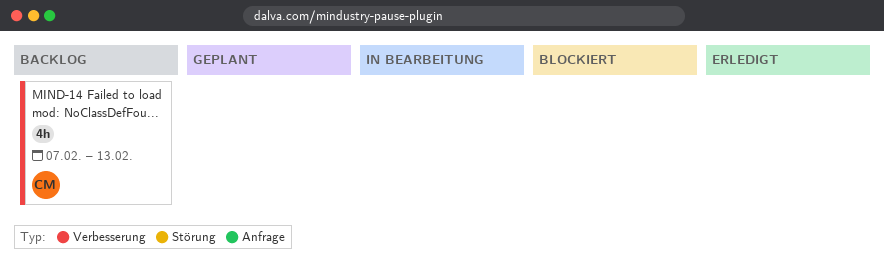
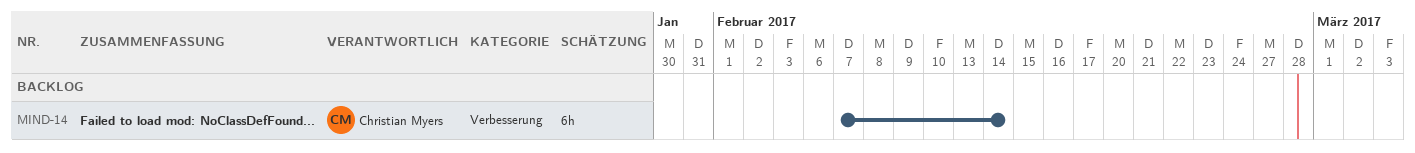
MIND-14, estimate: 4h -> 6h
MIND-14, due: Feb 13 -> Feb 14

